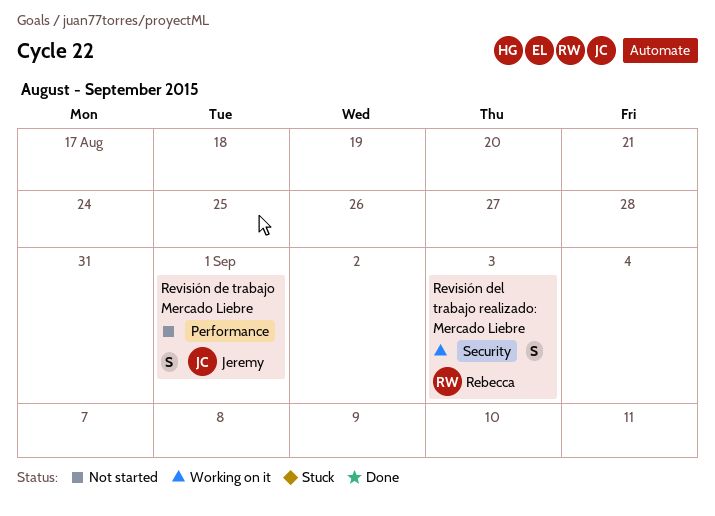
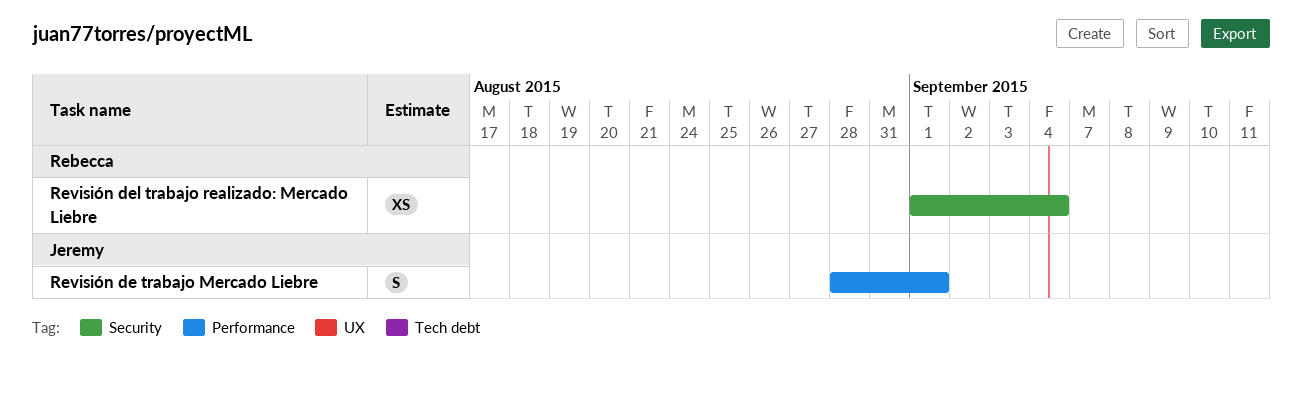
Revisión del trabajo realizado: Mercado Liebre, estimate: S -> XS
Revisión del trabajo realizado: Mercado Liebre, due: Sep 3 -> Sep 4

